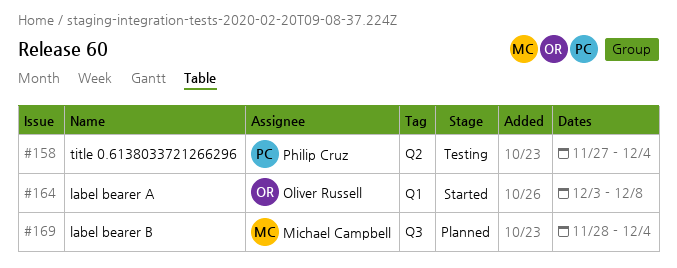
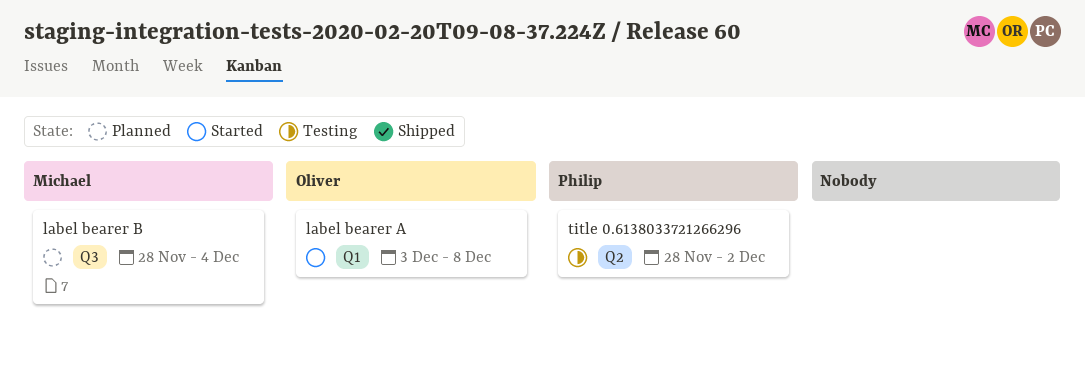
title 0.6138033721266296, start: Nov 27 -> Nov 28
title 0.6138033721266296, due: Dec 4 -> Dec 2

